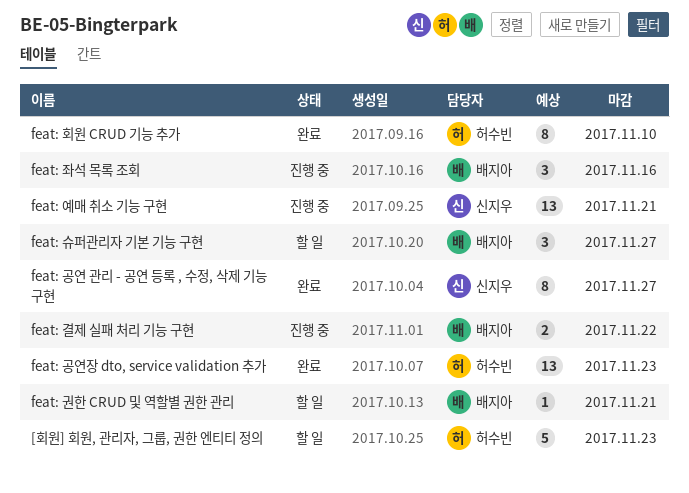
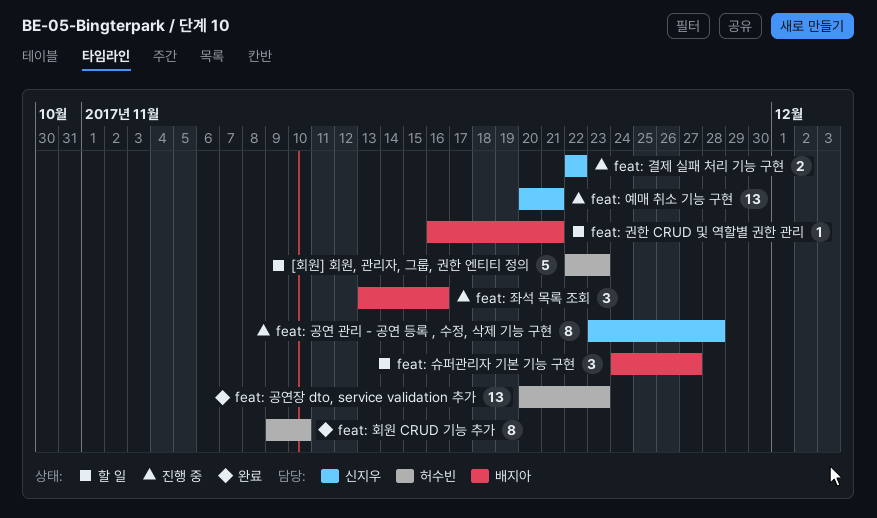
feat: 결제 실패 처리 기능 구현, owner: 배지아 -> 신지우
feat: 공연 관리 - 공연 등록 , 수정, 삭제 기능 구현, status: 완료 -> 진행 중
feat: 공연 관리 - 공연 등록 , 수정, 삭제 기능 구현, due: Nov 27 -> Nov 28

